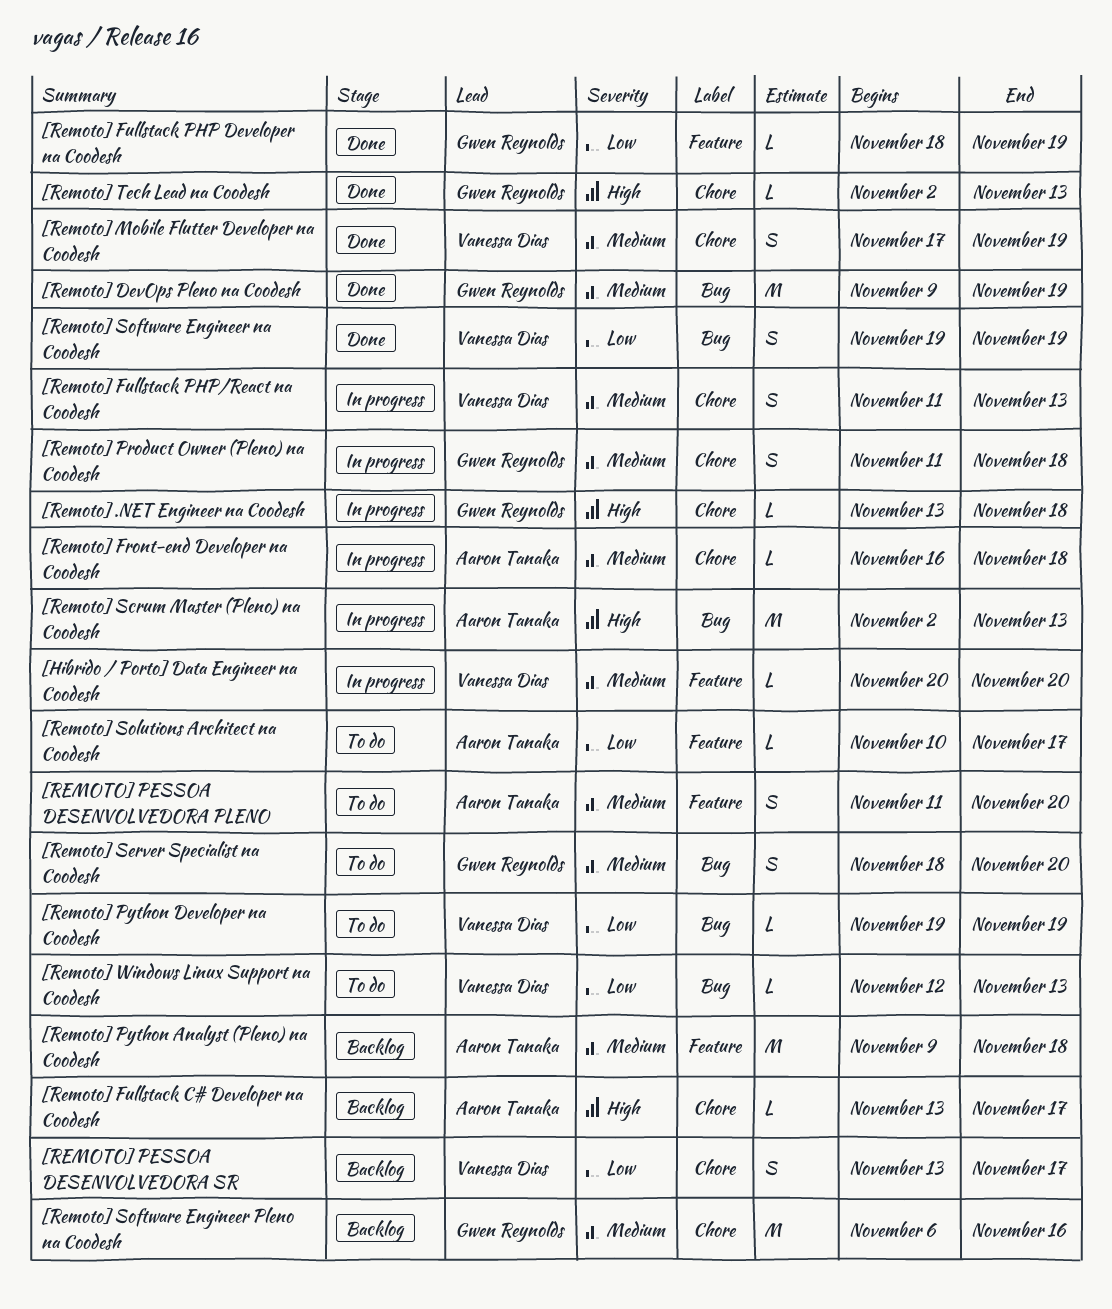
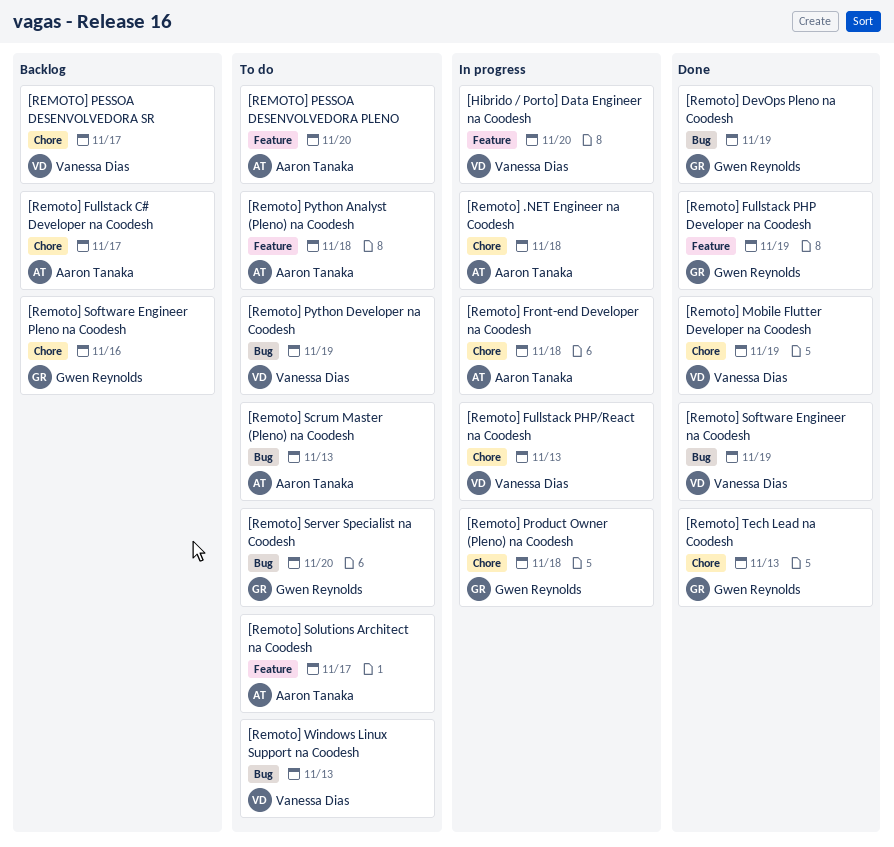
[Remoto] .NET Engineer na Coodesh, owner: Gwen Reynolds -> Aaron Tanaka
[Remoto] Python Analyst (Pleno) na Coodesh, status: Backlog -> To do
[Remoto] Scrum Master (Pleno) na Coodesh, status: In progress -> To do

